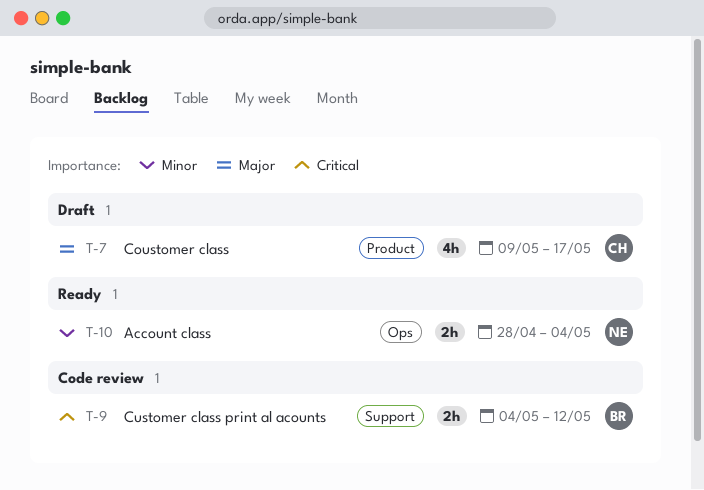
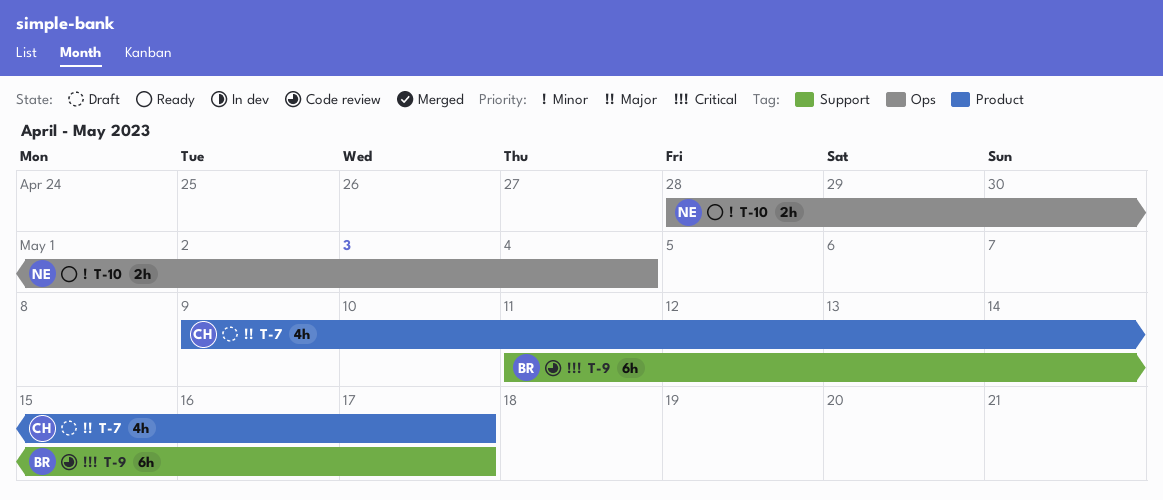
T-9, estimate: 2h -> 6h
T-9, start: May 4 -> May 11
T-9, due: May 12 -> May 17

